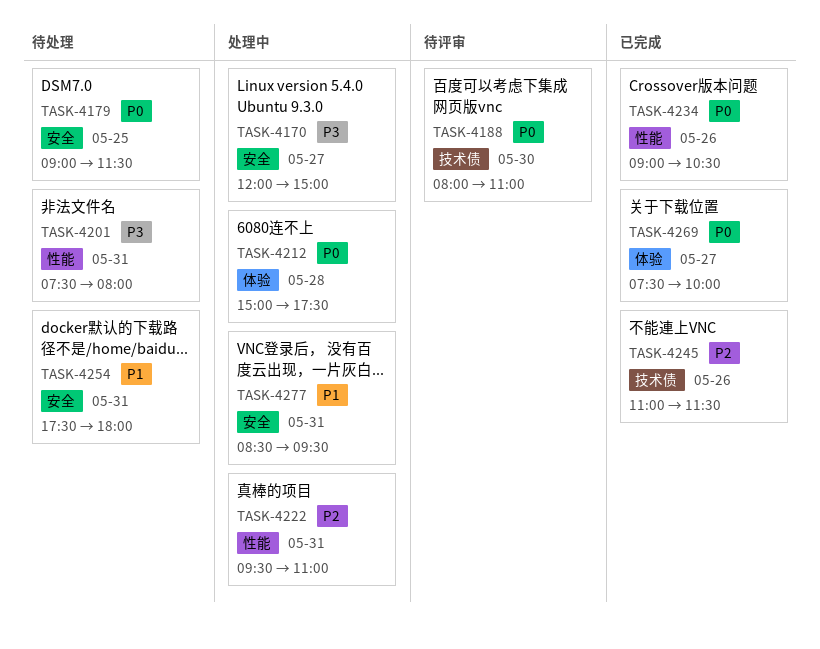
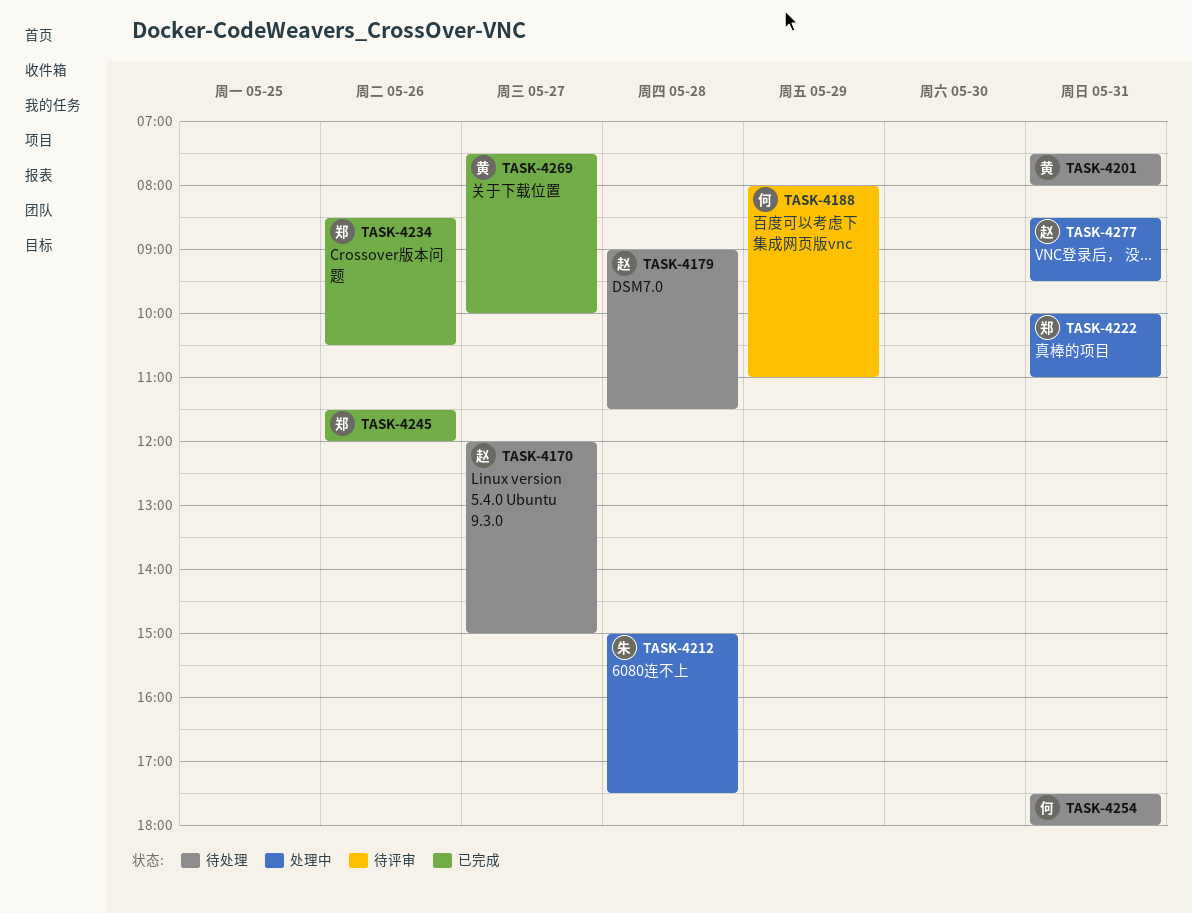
TASK-4170, status: 处理中 -> 待处理
TASK-4179, day: May 25 -> May 28
TASK-4188, day: May 30 -> May 29
TASK-4222, begins: 09:30 -> 10:00
TASK-4234, begins: 09:00 -> 08:30
TASK-4245, begins: 11:00 -> 11:30
TASK-4245, ends: 11:30 -> 12:00

